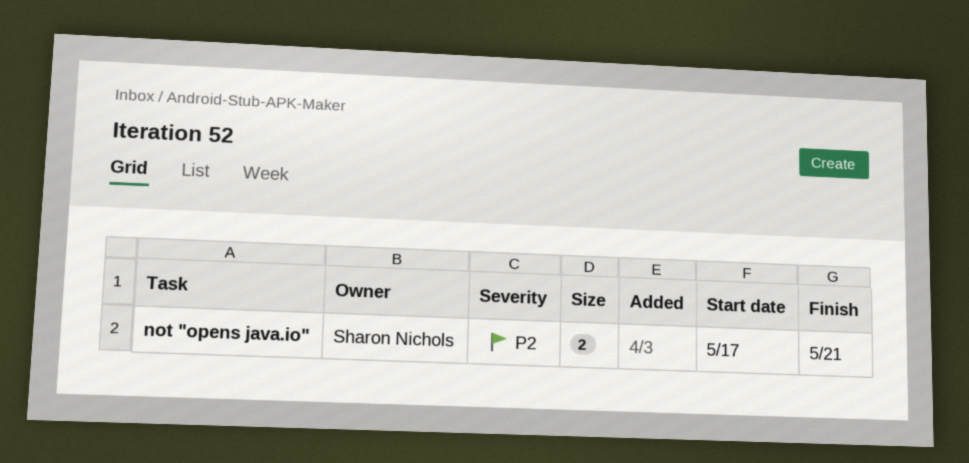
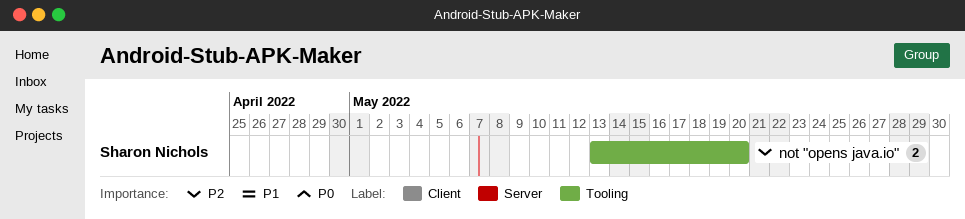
not "opens java.io", start: May 17 -> May 13
not "opens java.io", due: May 21 -> May 20

